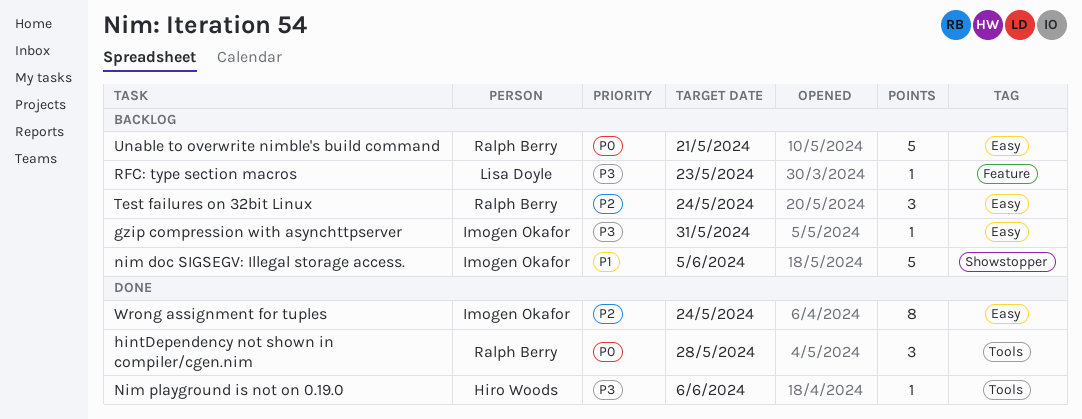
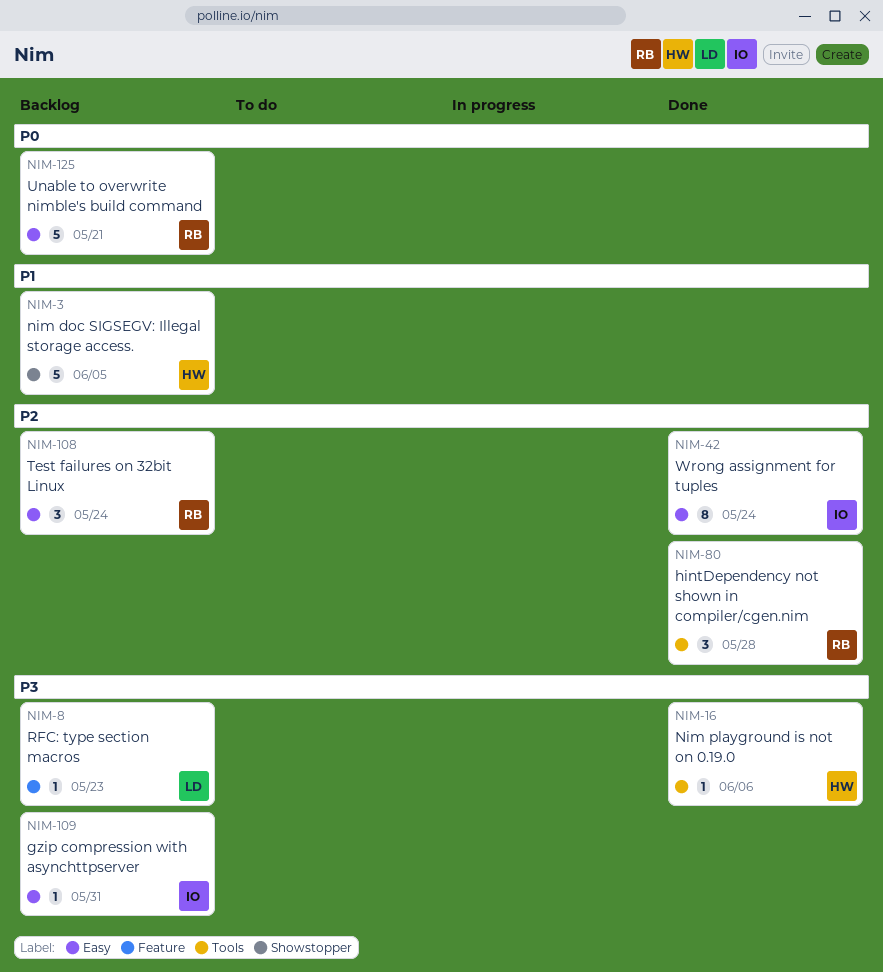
hintDependency not shown in compiler/cgen.nim, priority: P0 -> P2
nim doc SIGSEGV: Illegal storage access., owner: Imogen Okafor -> Hiro Woods

